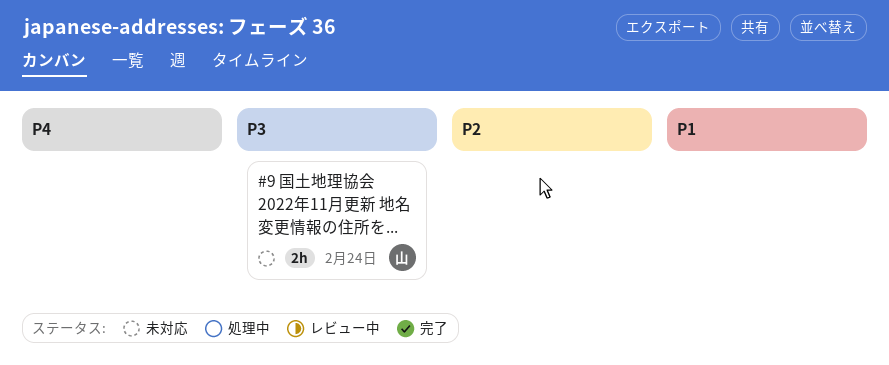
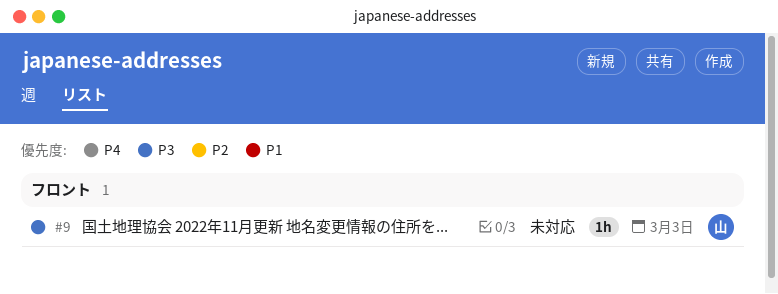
#9, estimate: 2h -> 1h
#9, due: Feb 24 -> Mar 3

